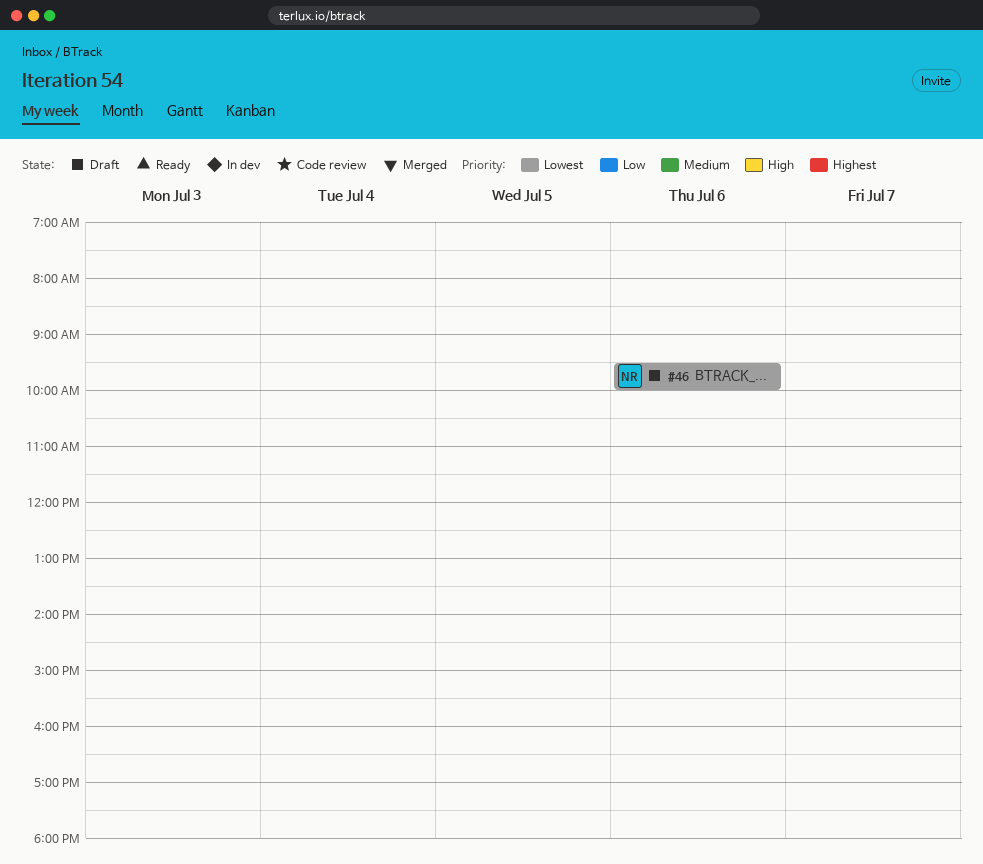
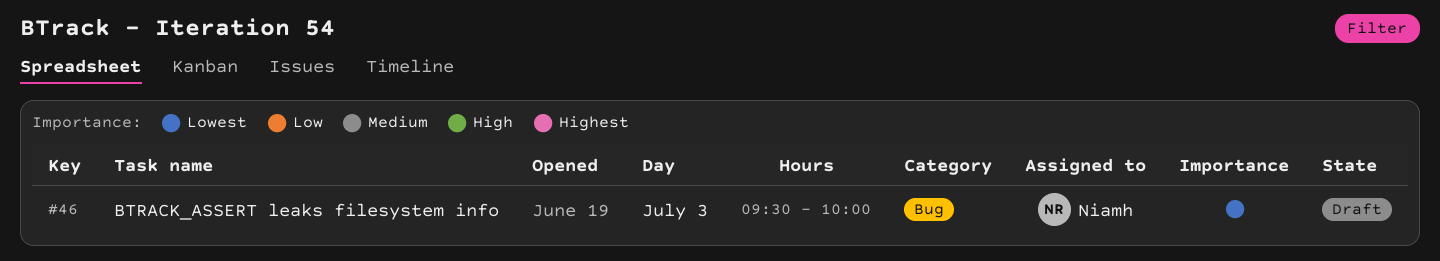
#46, day: Jul 6 -> Jul 3

